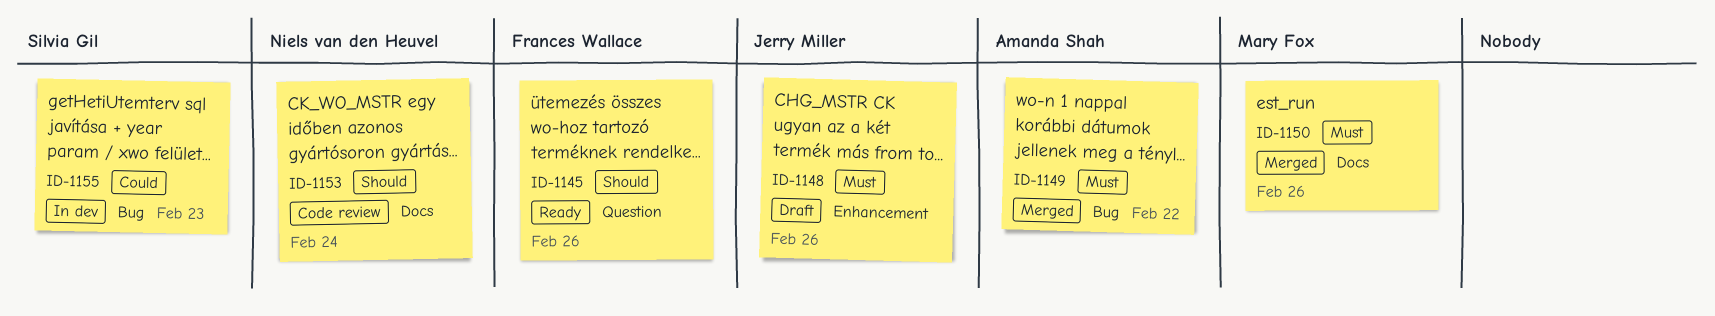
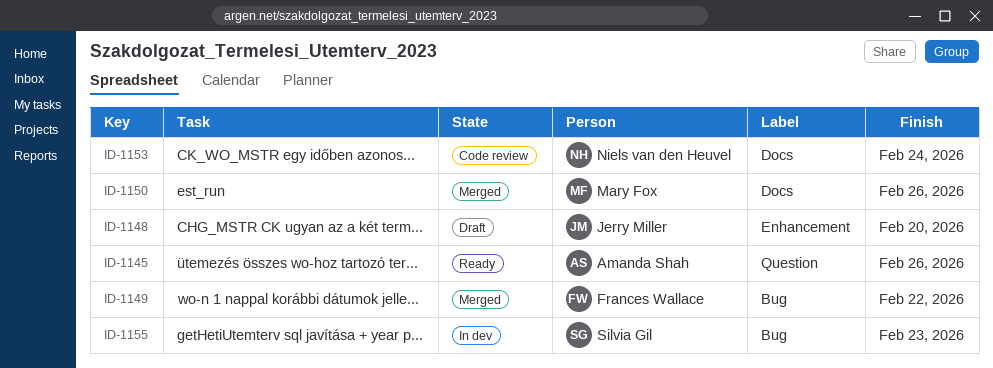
ID-1145, owner: Frances Wallace -> Amanda Shah
ID-1148, due: Feb 26 -> Feb 20
ID-1149, owner: Amanda Shah -> Frances Wallace

